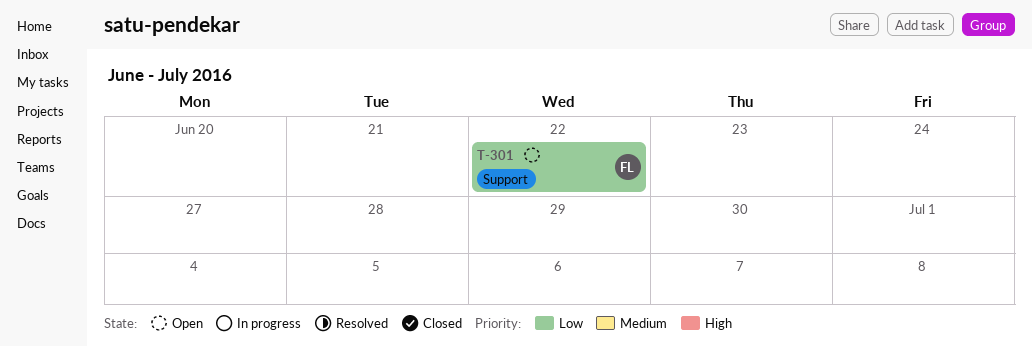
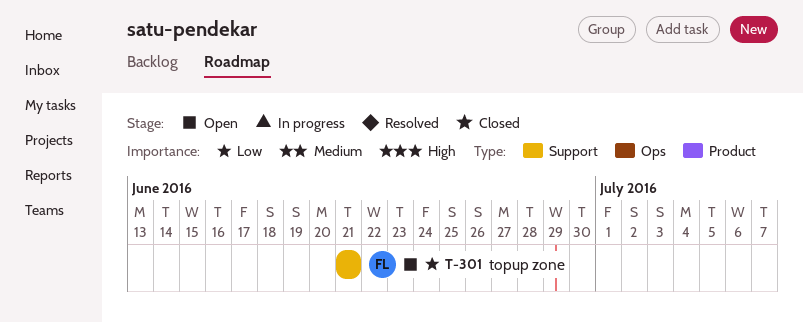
T-301, due: Jun 22 -> Jun 21

